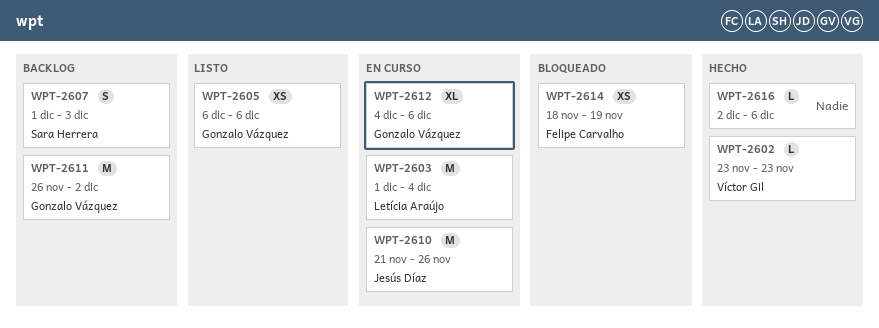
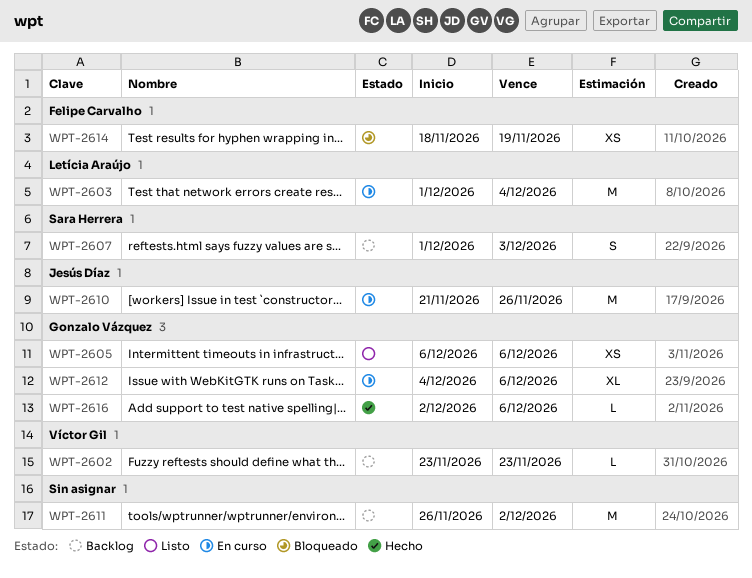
WPT-2602, status: Hecho -> Backlog
WPT-2611, owner: Gonzalo Vázquez -> none
WPT-2616, owner: none -> Gonzalo Vázquez

